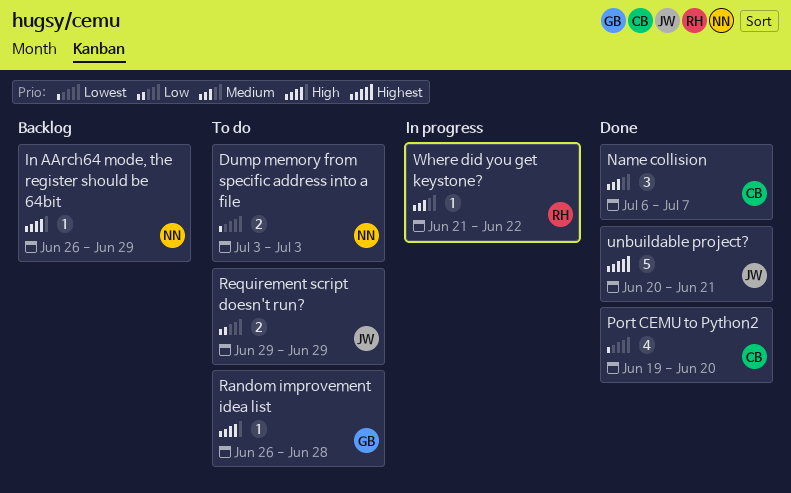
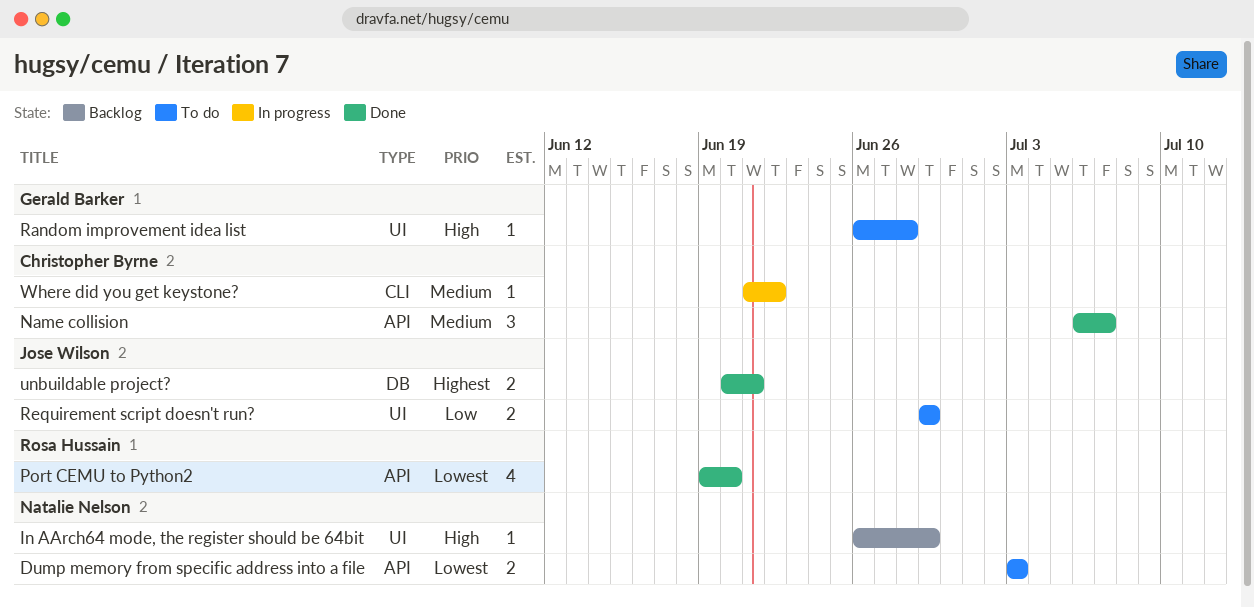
Port CEMU to Python2, owner: Christopher Byrne -> Rosa Hussain
unbuildable project?, estimate: 5 -> 2
Where did you get keystone?, owner: Rosa Hussain -> Christopher Byrne

